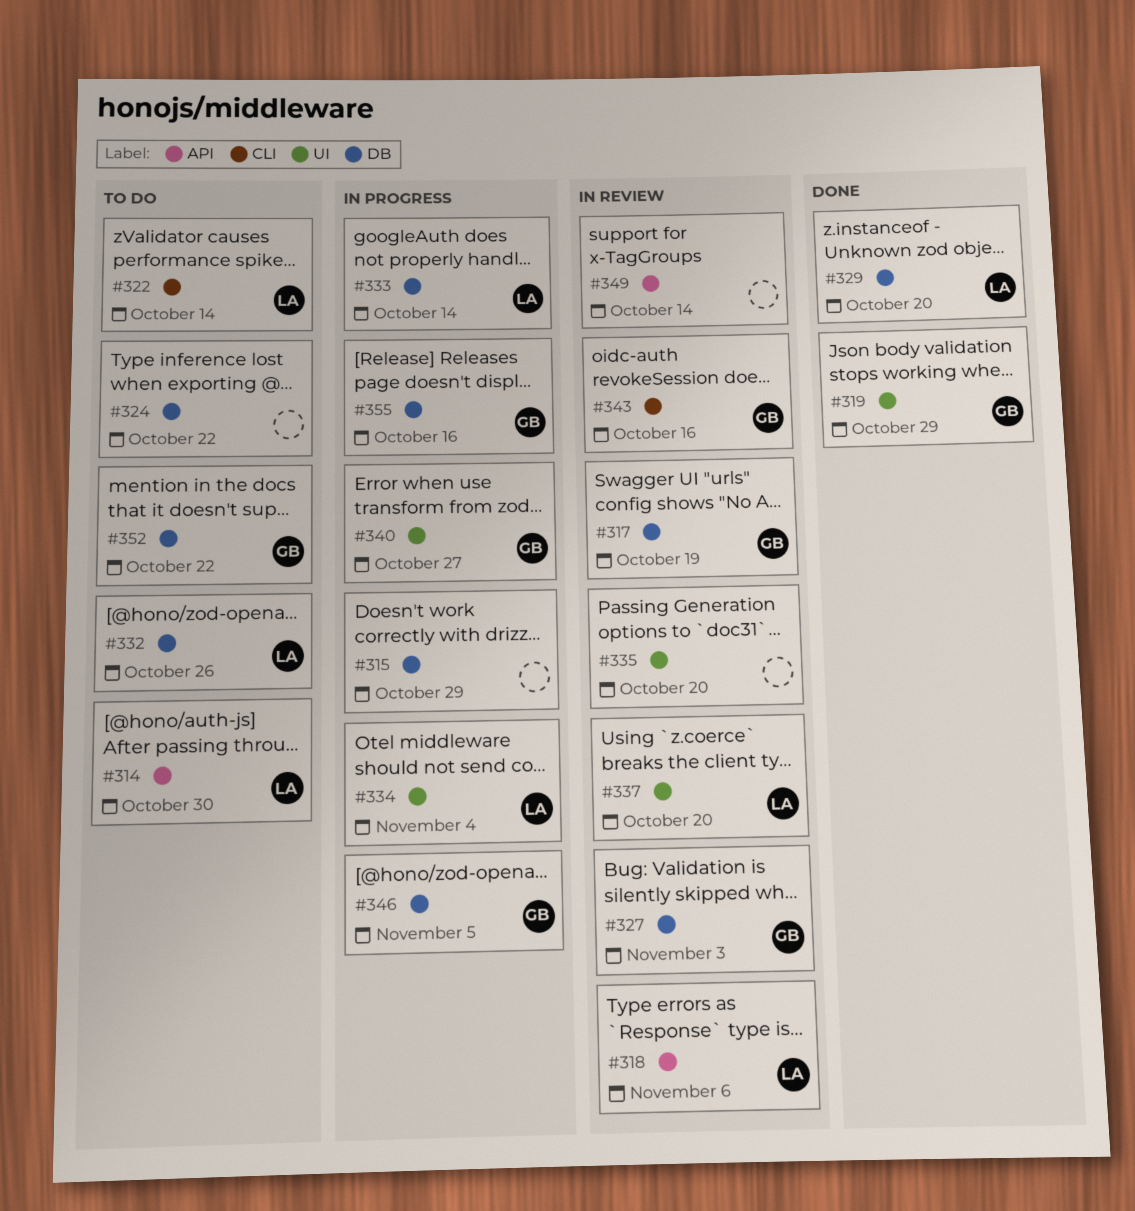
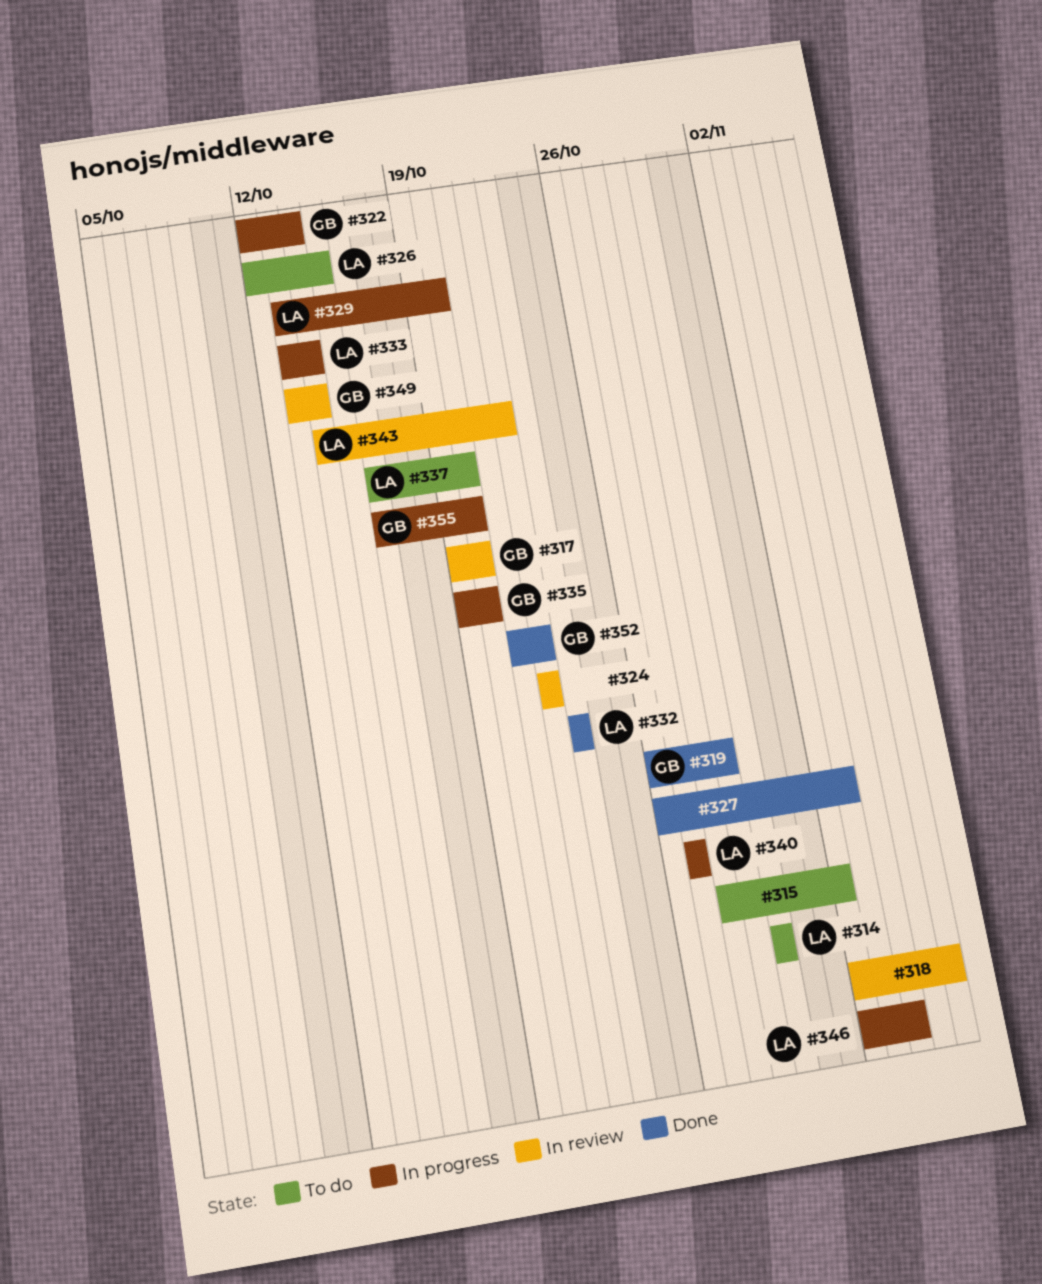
#315, status: In progress -> To do
#315, due: Oct 29 -> Nov 2
#317, due: Oct 19 -> Oct 20
#318, owner: LA -> none
#322, status: To do -> In progress
#322, owner: LA -> GB
#324, status: To do -> In review
#326: none -> present
#327, status: In review -> Done
#327, owner: GB -> none
#329, status: Done -> In progress
#332, status: To do -> Done
#332, due: Oct 26 -> Oct 23
#334: present -> none
#335, status: In review -> In progress
#335, owner: none -> GB
#337, status: In review -> To do
#340, owner: GB -> LA
#343, owner: GB -> LA
#343, due: Oct 16 -> Oct 22
#346, owner: GB -> LA
#346, due: Nov 5 -> Nov 4
#349, owner: none -> GB
#352, status: To do -> Done
#355, due: Oct 16 -> Oct 20

